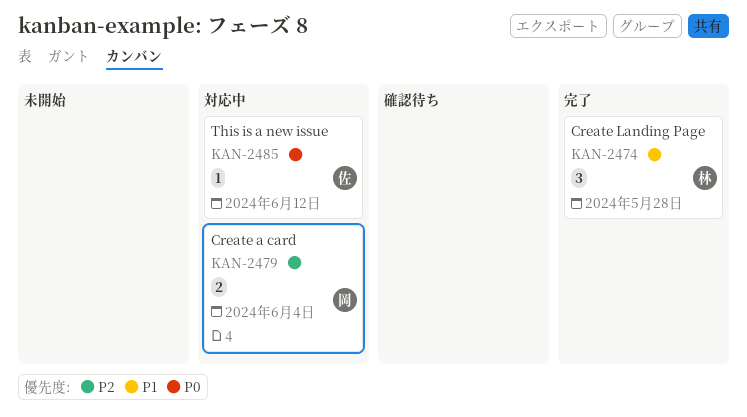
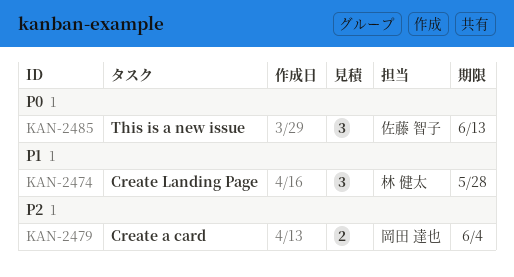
KAN-2485, estimate: 1 -> 3
KAN-2485, due: Jun 12 -> Jun 13

